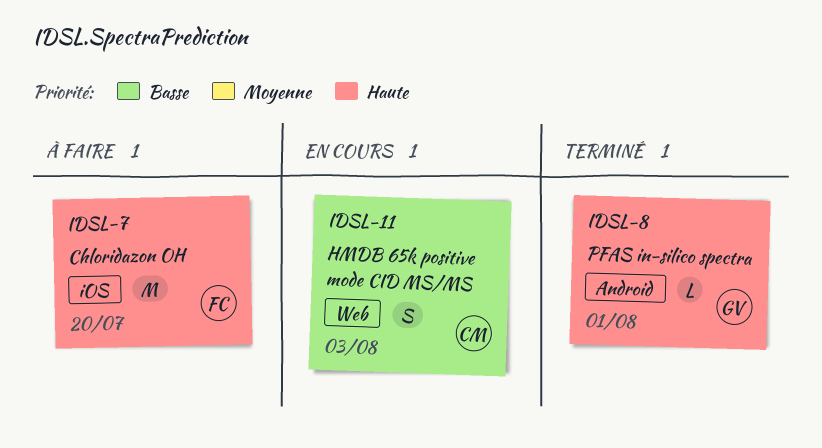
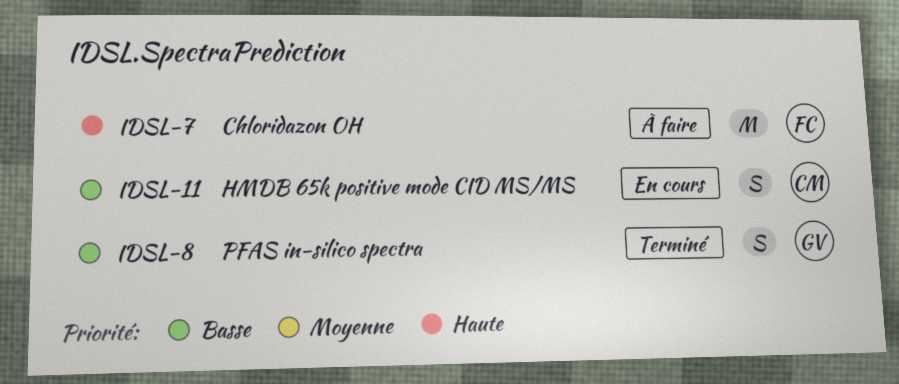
IDSL-8, priority: Haute -> Basse
IDSL-8, estimate: L -> S

